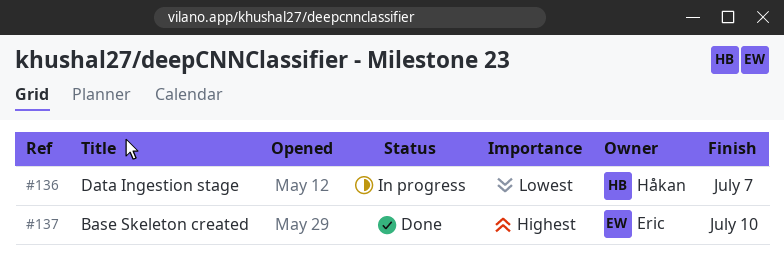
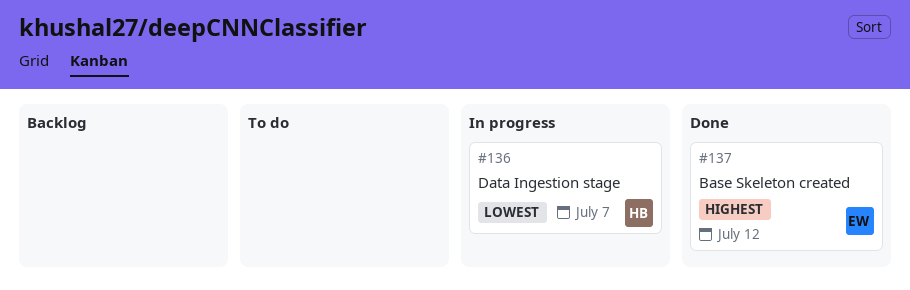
#137, due: Jul 10 -> Jul 12

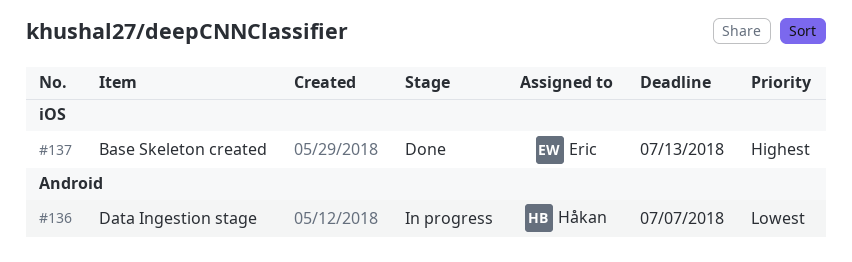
#137, due: Jul 12 -> Jul 13

